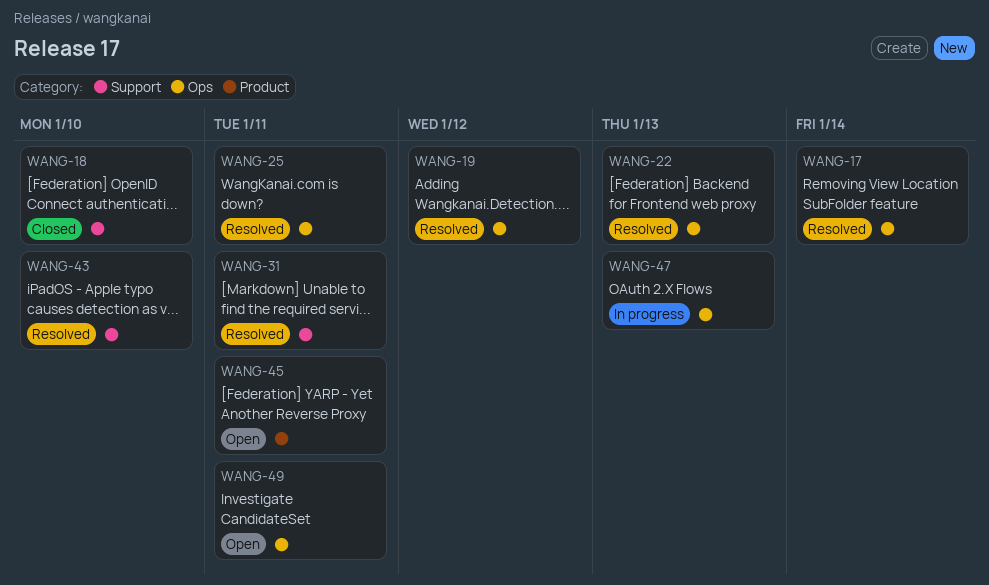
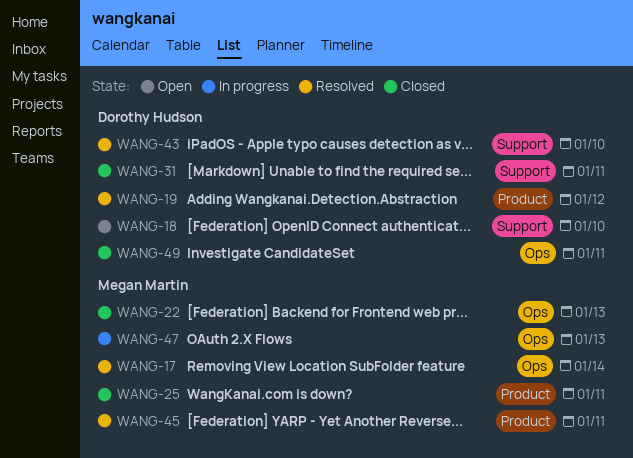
WANG-18, status: Closed -> Open
WANG-19, label: Ops -> Product
WANG-22, status: Resolved -> Closed
WANG-25, status: Resolved -> Closed
WANG-25, label: Ops -> Product
WANG-31, status: Resolved -> Closed
WANG-45, status: Open -> Resolved
WANG-49, status: Open -> Closed

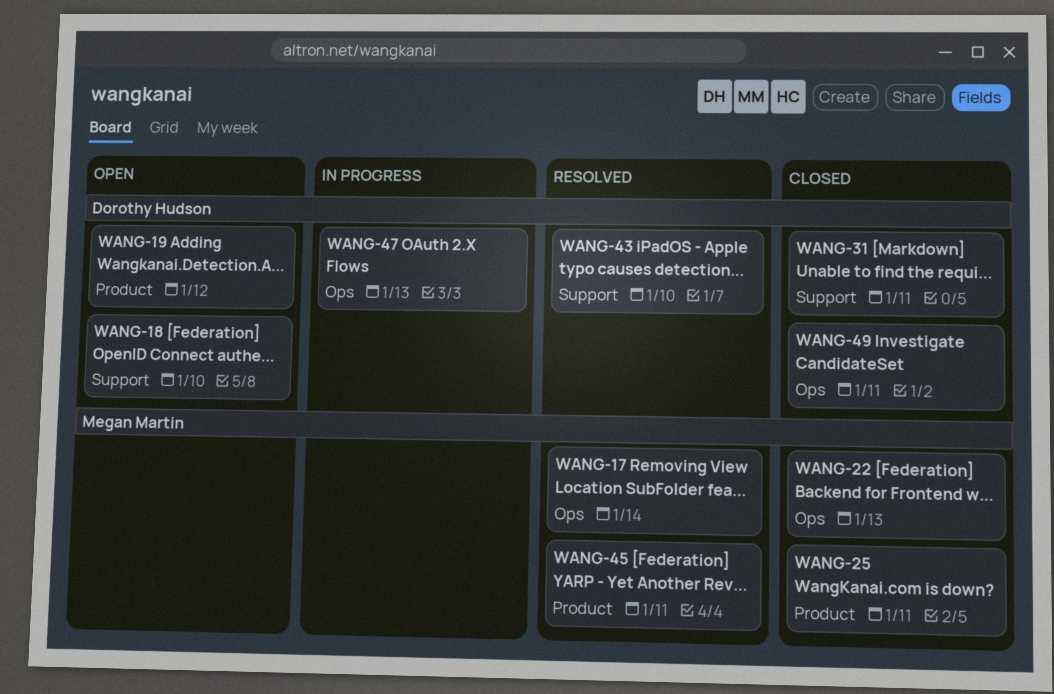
WANG-19, status: Resolved -> Open
WANG-47, owner: Megan Martin -> Dorothy Hudson

